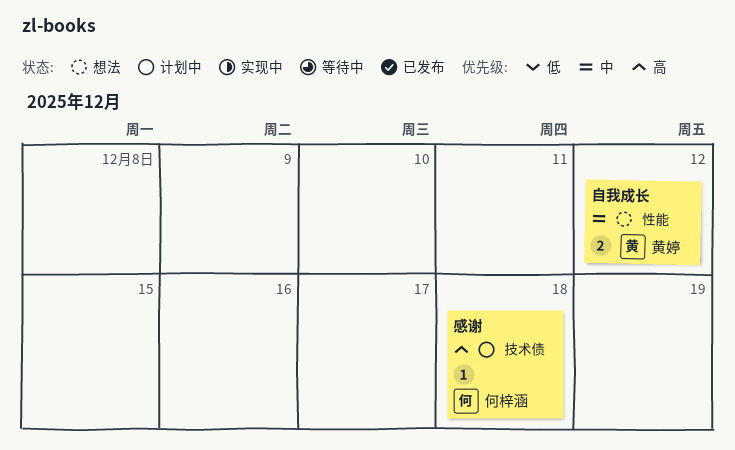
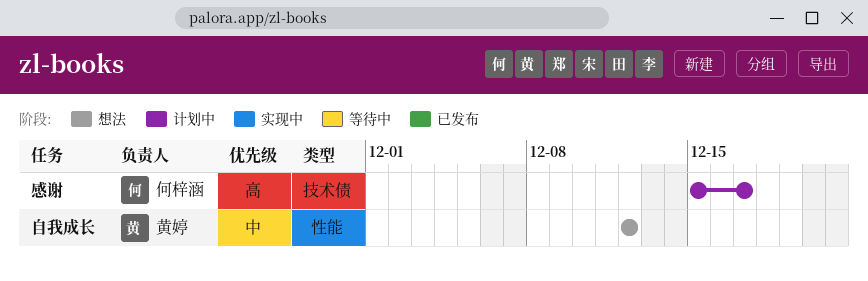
感谢, due: Dec 18 -> Dec 17

